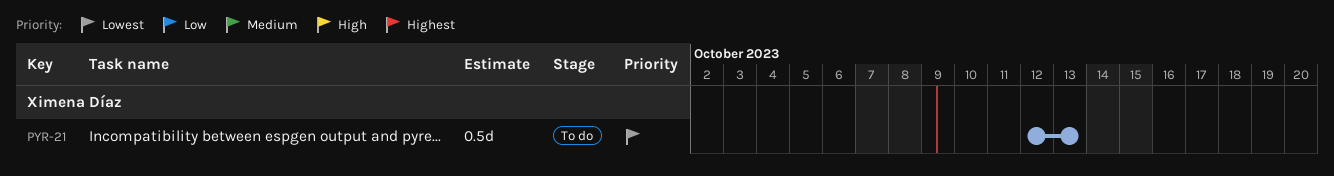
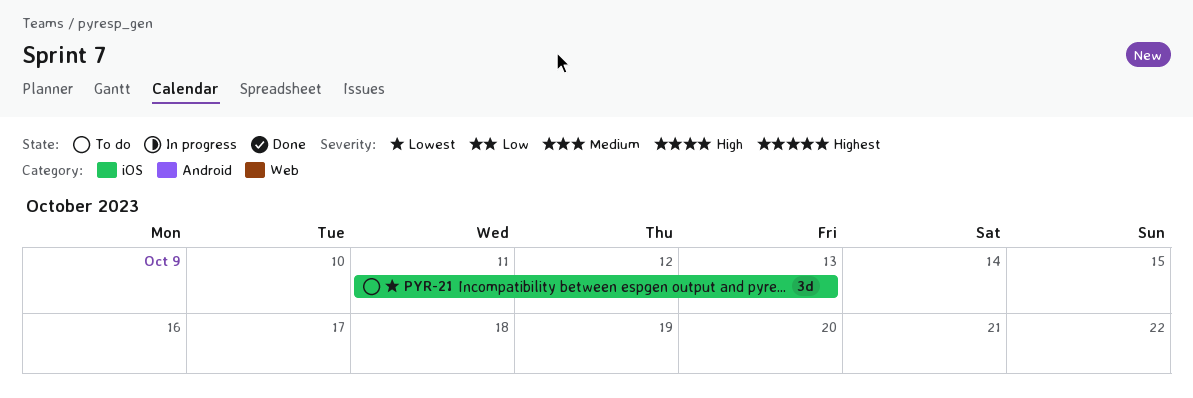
PYR-21, estimate: 0.5d -> 3d
PYR-21, start: Oct 12 -> Oct 11

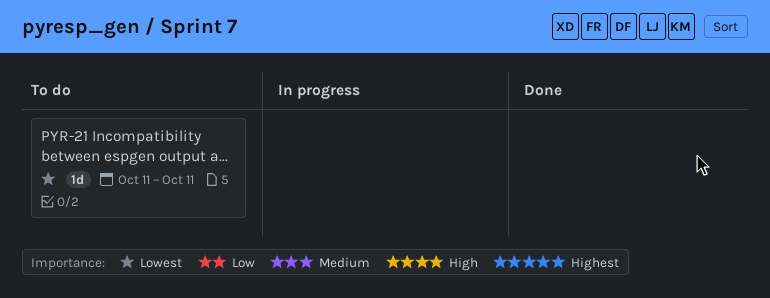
PYR-21, estimate: 3d -> 1d
PYR-21, due: Oct 13 -> Oct 11

